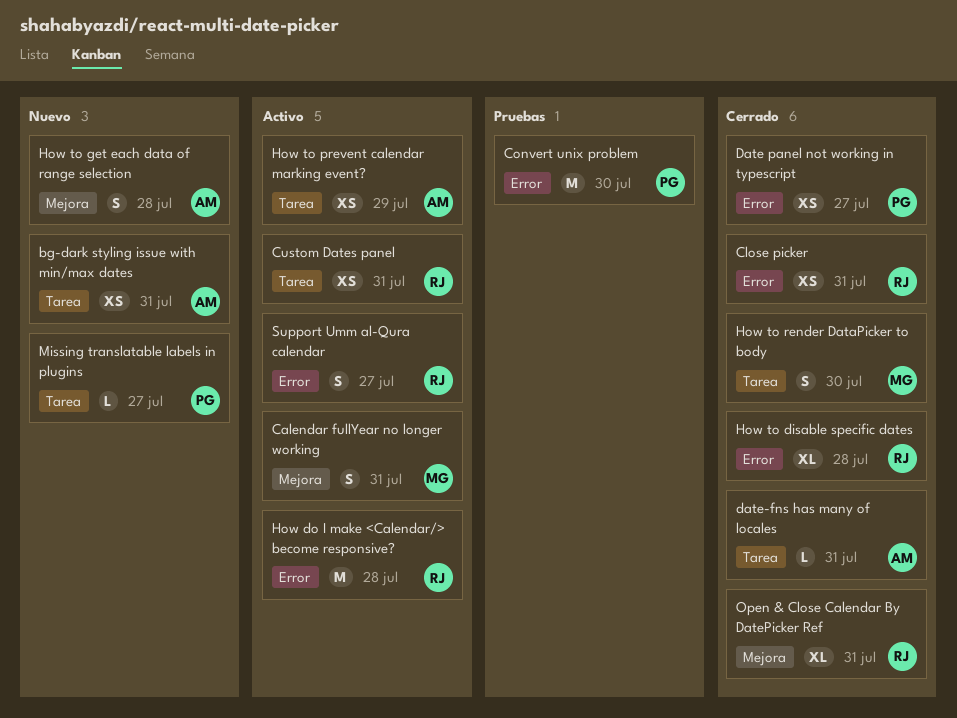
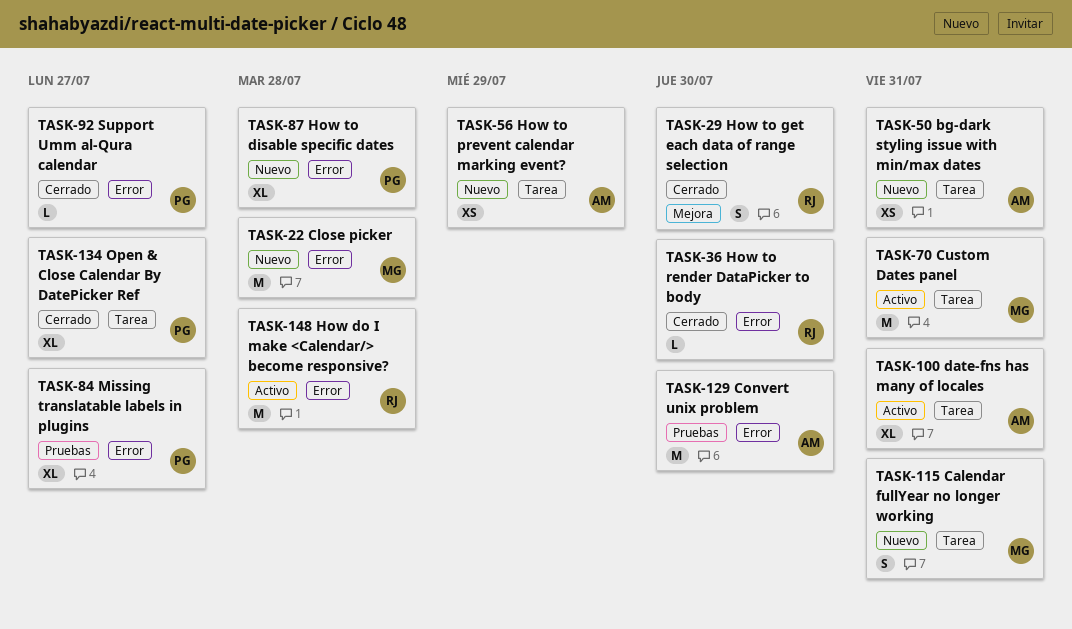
Calendar fullYear no longer working, status: Activo -> Nuevo
Calendar fullYear no longer working, label: Mejora -> Tarea
Close picker, status: Cerrado -> Nuevo
Close picker, owner: RJ -> MG
Close picker, estimate: XS -> M
Close picker, due: Jul 31 -> Jul 28
Convert unix problem, owner: PG -> AM
Custom Dates panel, owner: RJ -> MG
Custom Dates panel, estimate: XS -> M
Date panel not working in typescript: present -> none
date-fns has many of locales, status: Cerrado -> Activo
date-fns has many of locales, estimate: L -> XL
How to disable specific dates, status: Cerrado -> Nuevo
How to disable specific dates, owner: RJ -> PG
How to get each data of range selection, status: Nuevo -> Cerrado
How to get each data of range selection, owner: AM -> RJ
How to get each data of range selection, due: Jul 28 -> Jul 30
How to prevent calendar marking event?, status: Activo -> Nuevo
How to render DataPicker to body, owner: MG -> RJ
How to render DataPicker to body, label: Tarea -> Error
How to render DataPicker to body, estimate: S -> L
Missing translatable labels in plugins, status: Nuevo -> Pruebas
Missing translatable labels in plugins, label: Tarea -> Error
Missing translatable labels in plugins, estimate: L -> XL
Open & Close Calendar By DatePicker Ref, owner: RJ -> PG
Open & Close Calendar By DatePicker Ref, label: Mejora -> Tarea
Open & Close Calendar By DatePicker Ref, due: Jul 31 -> Jul 27
Support Umm al-Qura calendar, status: Activo -> Cerrado
Support Umm al-Qura calendar, owner: RJ -> PG
Support Umm al-Qura calendar, estimate: S -> L

